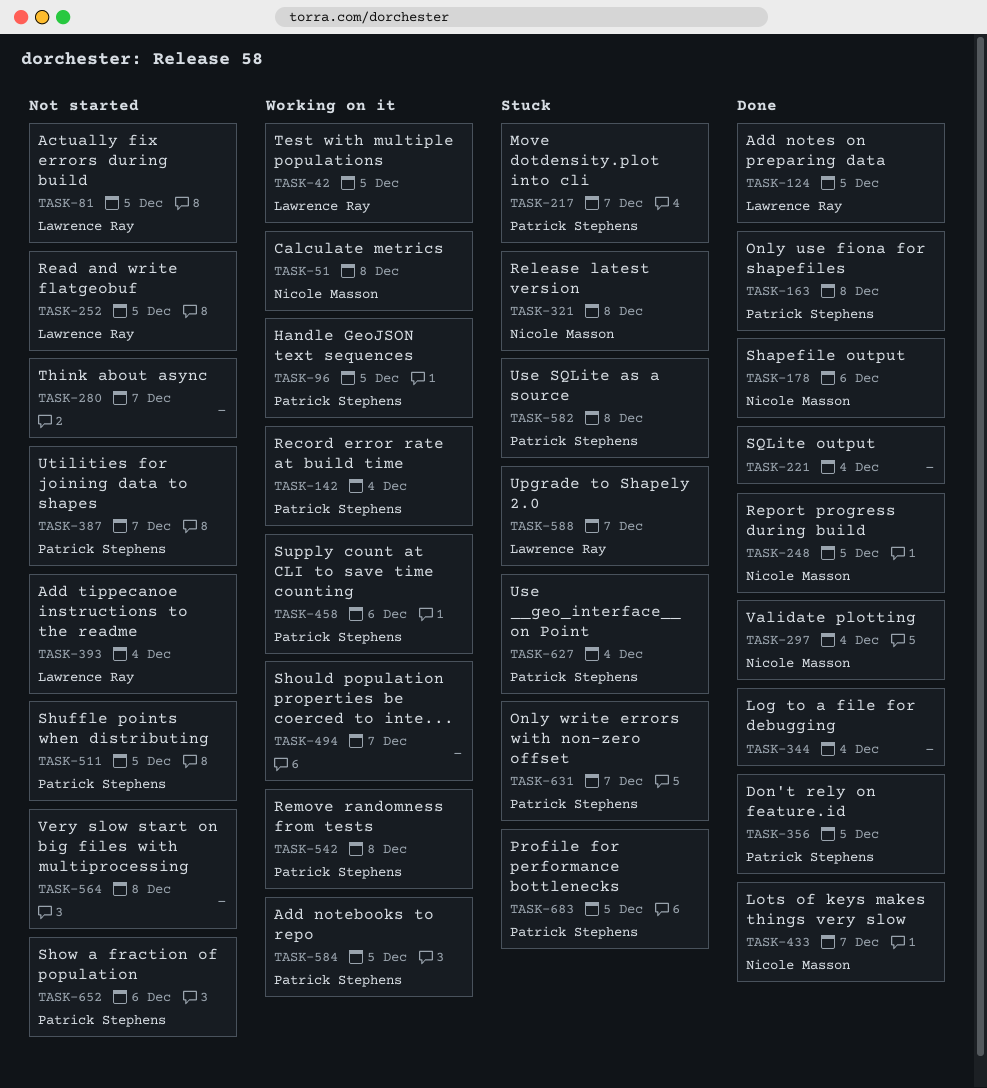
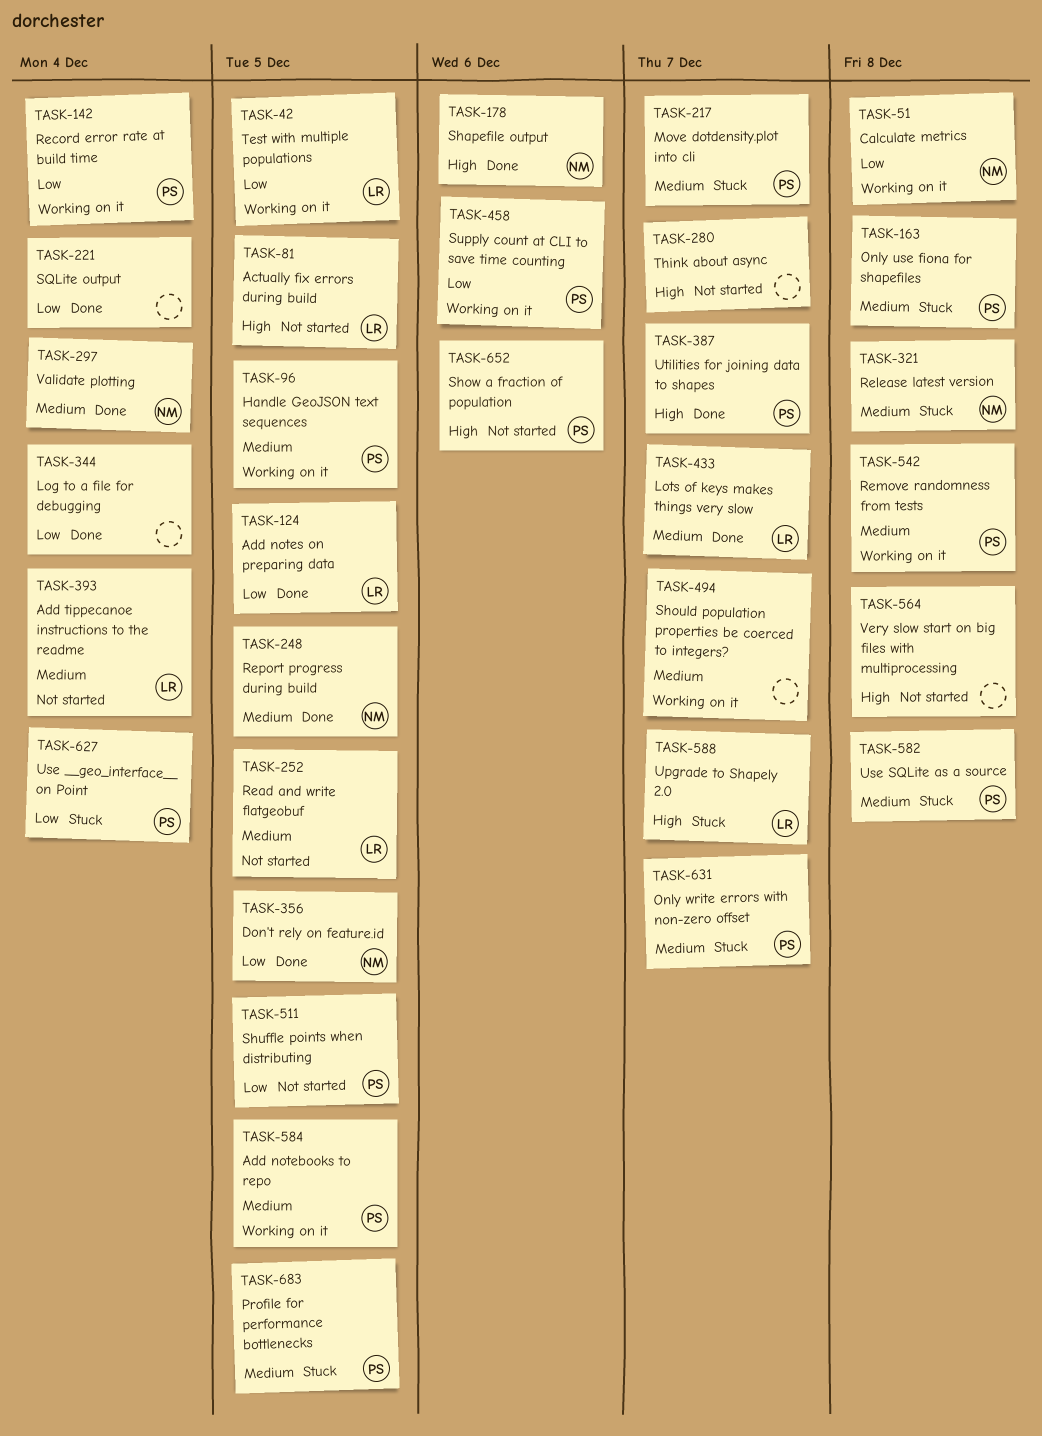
TASK-163, status: Done -> Stuck
TASK-356, owner: Patrick Stephens -> Nicole Masson
TASK-387, status: Not started -> Done
TASK-433, owner: Nicole Masson -> Lawrence Ray

